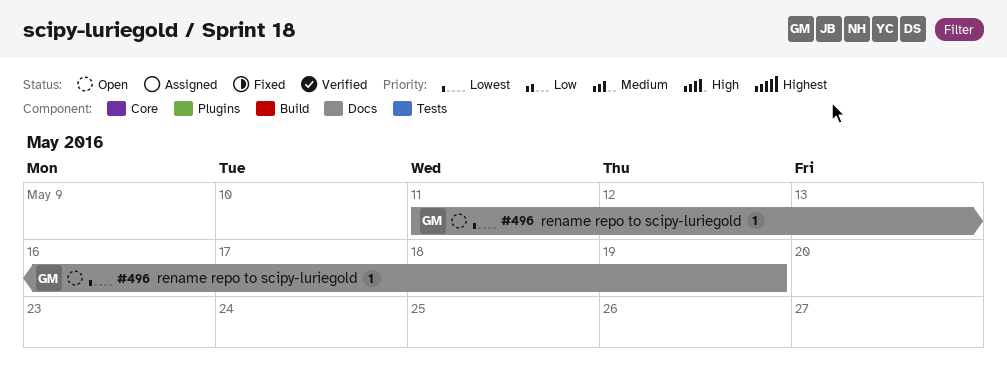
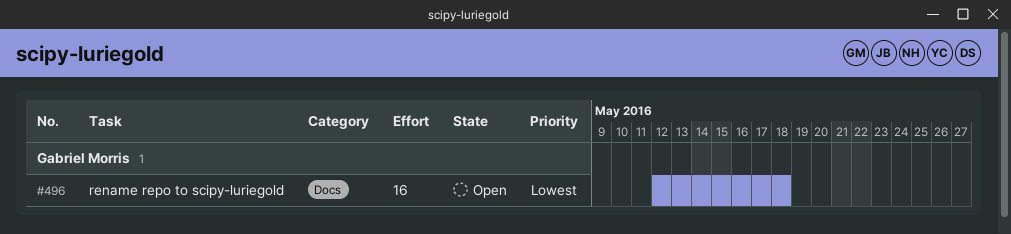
#496, estimate: 1 -> 16
#496, start: May 11 -> May 12
#496, due: May 19 -> May 18

